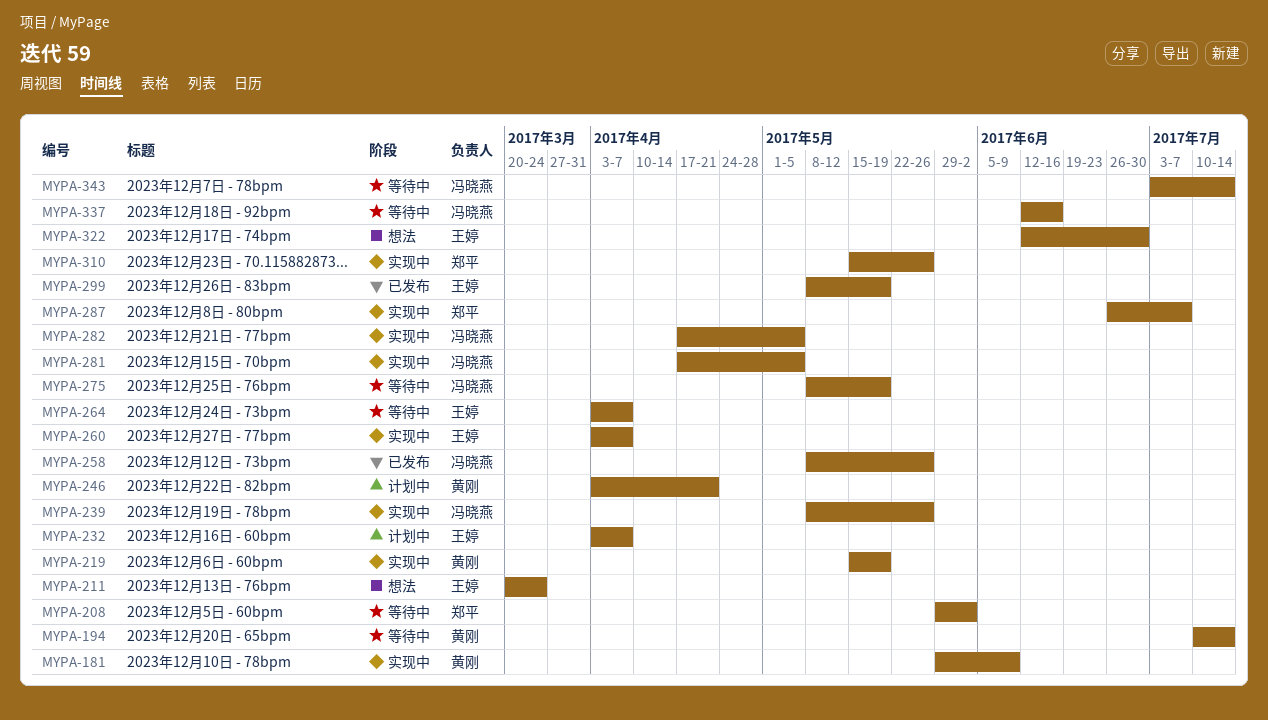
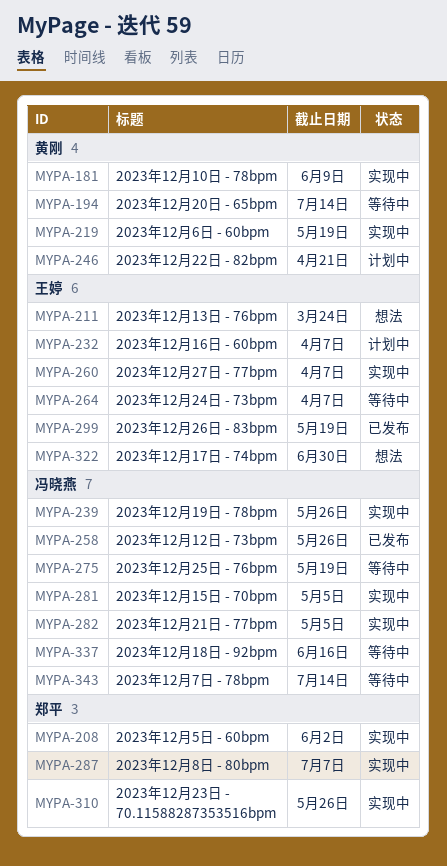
MYPA-208, status: 等待中 -> 实现中

